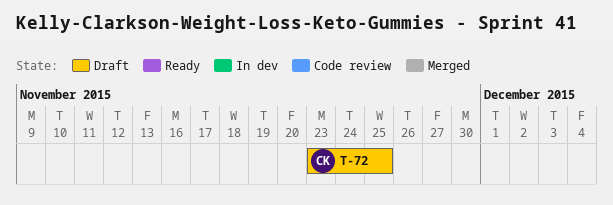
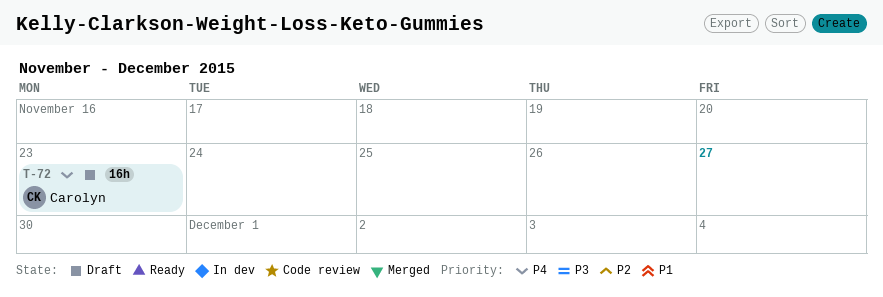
T-72, due: Nov 25 -> Nov 23

